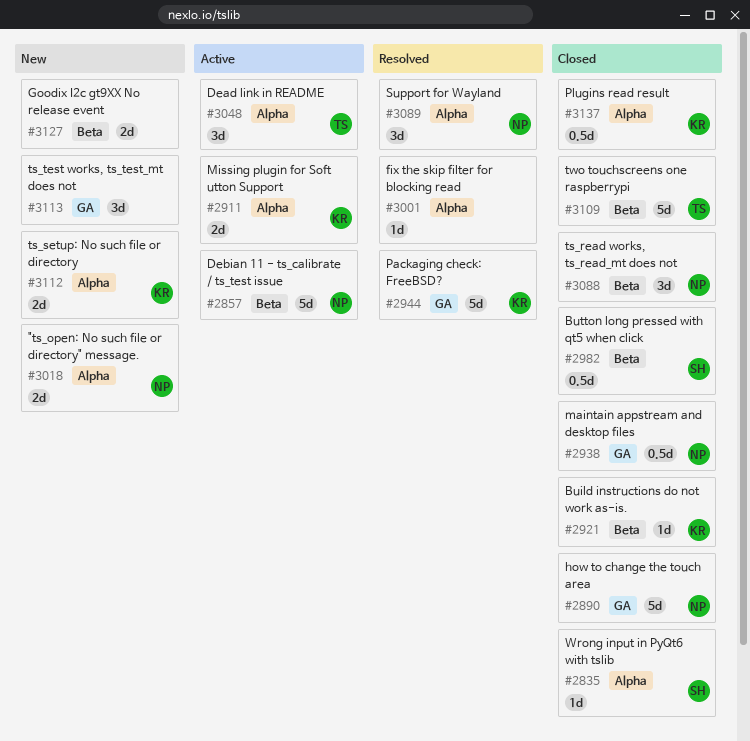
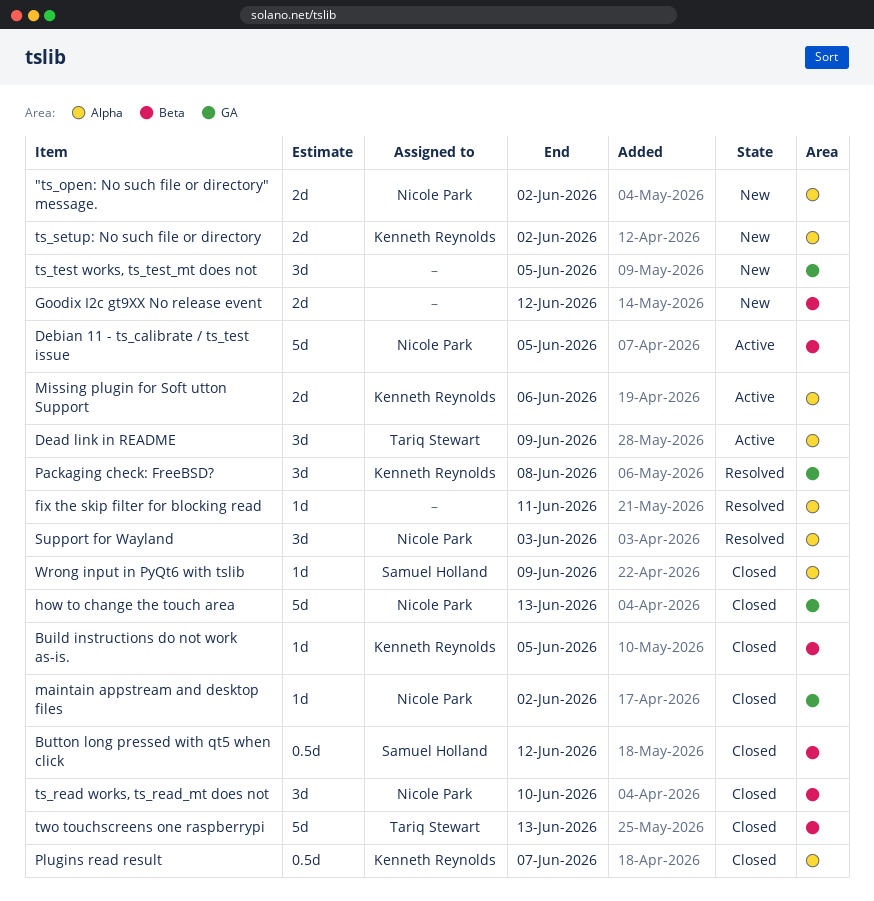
maintain appstream and desktop files, estimate: 0.5d -> 1d
Packaging check: FreeBSD?, estimate: 5d -> 3d

